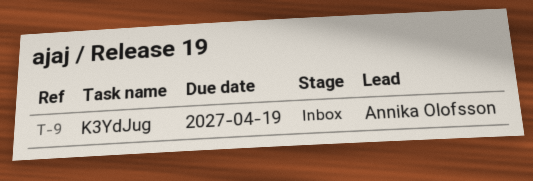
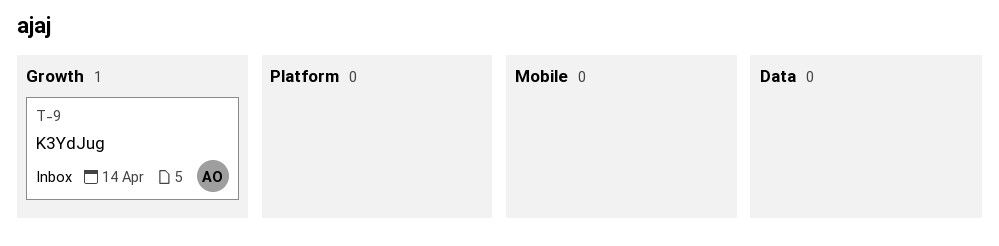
T-9, due: Apr 19 -> Apr 14

